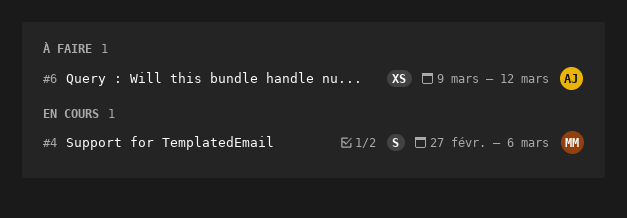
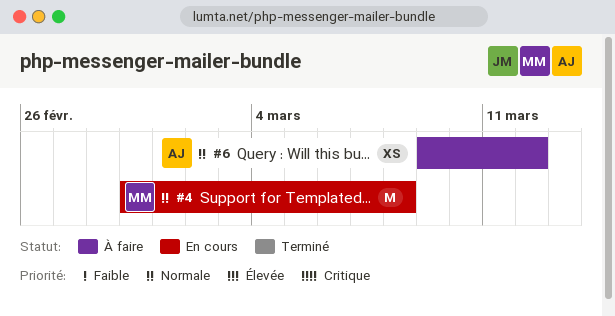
#4, estimate: S -> M
#4, start: Feb 27 -> Feb 29
#4, due: Mar 6 -> Mar 8

